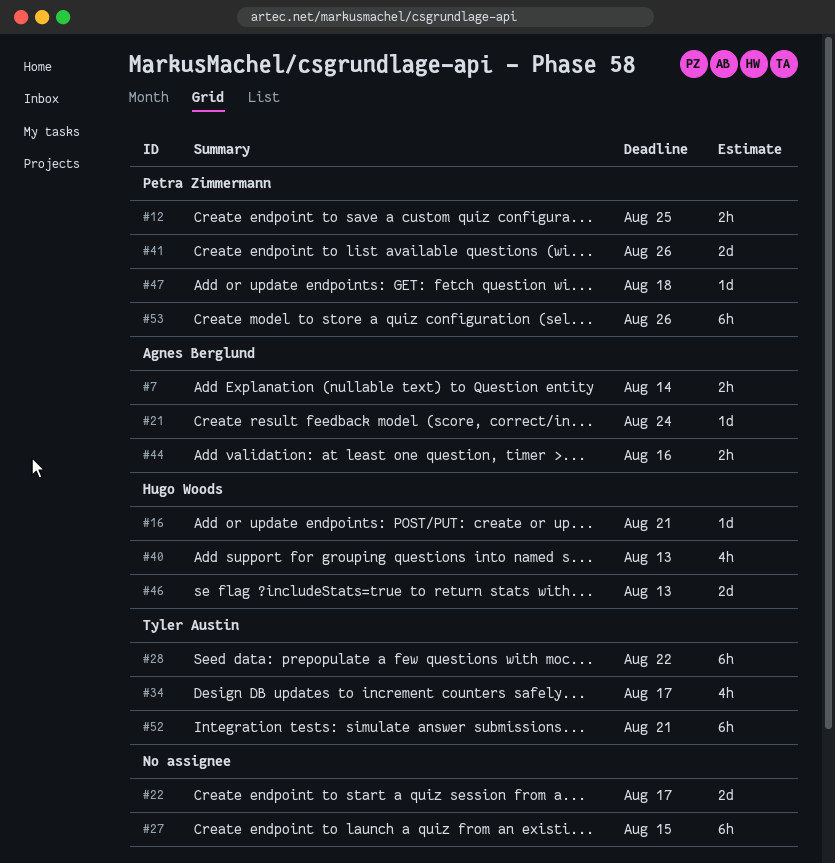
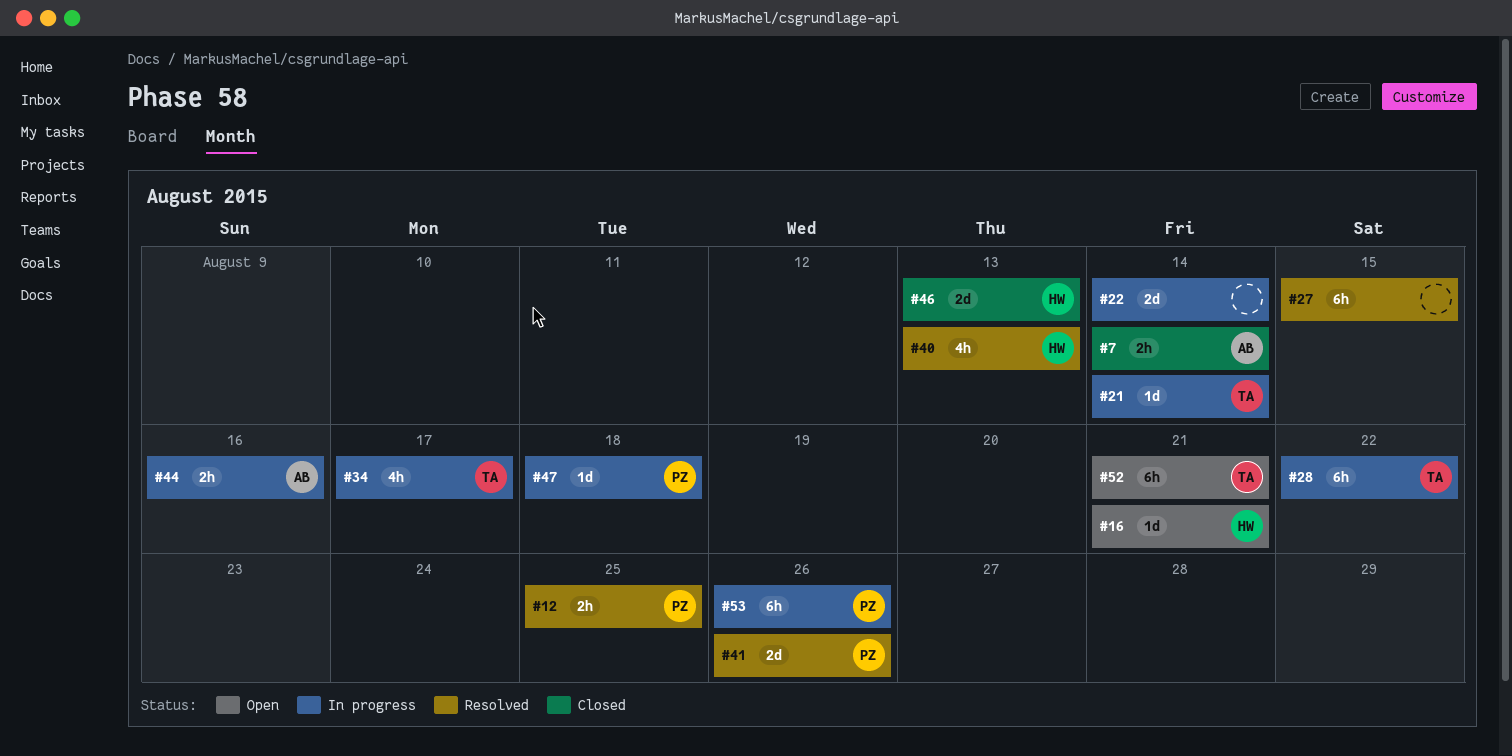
#21, owner: Agnes Berglund -> Tyler Austin
#21, due: Aug 24 -> Aug 14
#22, due: Aug 17 -> Aug 14

